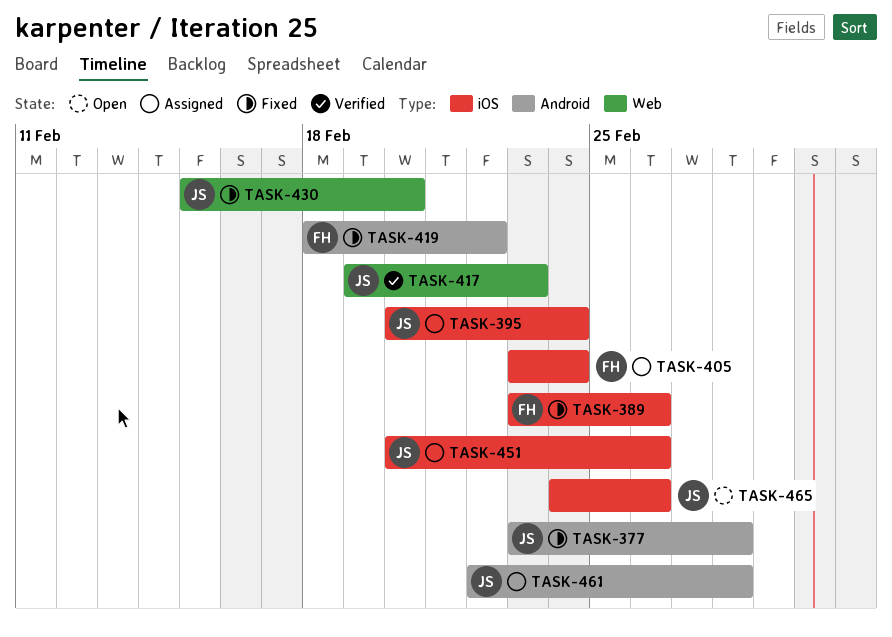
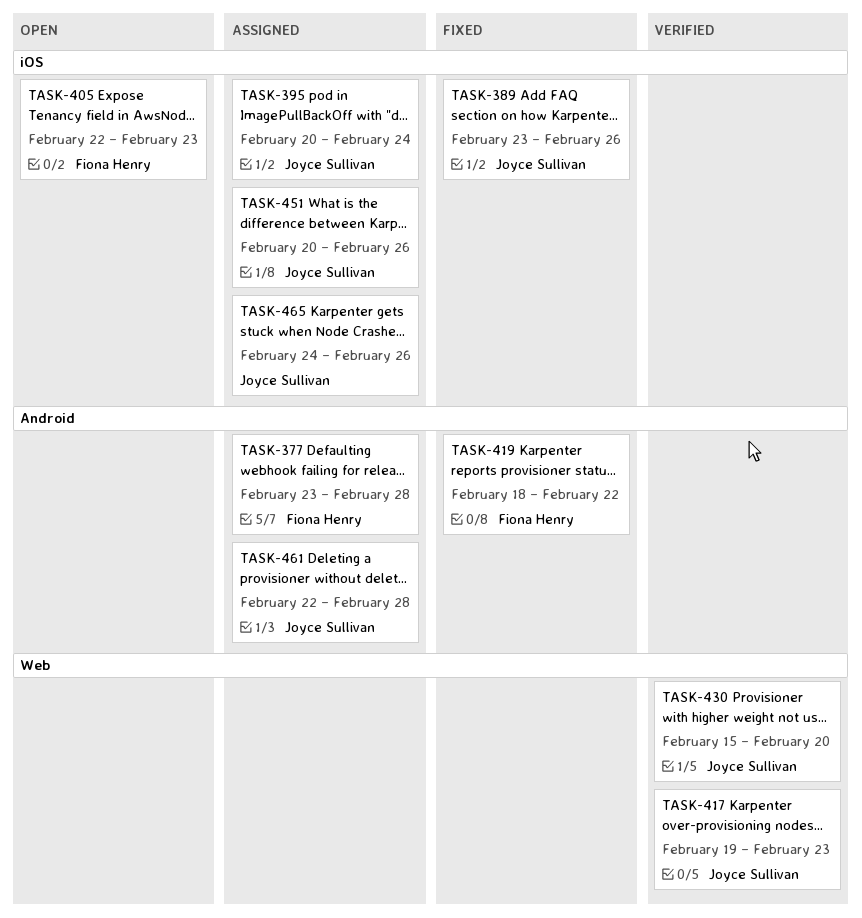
TASK-377, status: Fixed -> Assigned
TASK-377, owner: Joyce Sullivan -> Fiona Henry
TASK-389, owner: Fiona Henry -> Joyce Sullivan
TASK-405, status: Assigned -> Open
TASK-405, start: Feb 23 -> Feb 22
TASK-405, due: Feb 24 -> Feb 23
TASK-430, status: Fixed -> Verified
TASK-465, status: Open -> Assigned

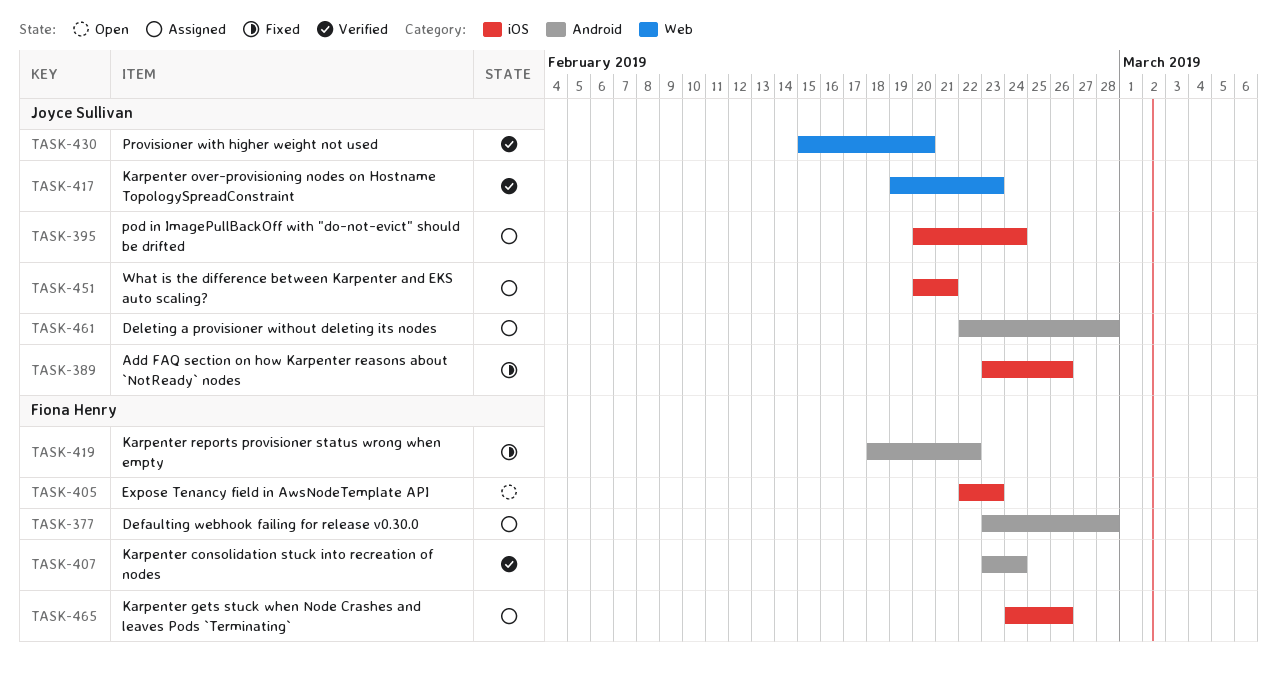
TASK-407: none -> present
TASK-451, due: Feb 26 -> Feb 21
TASK-465, owner: Joyce Sullivan -> Fiona Henry

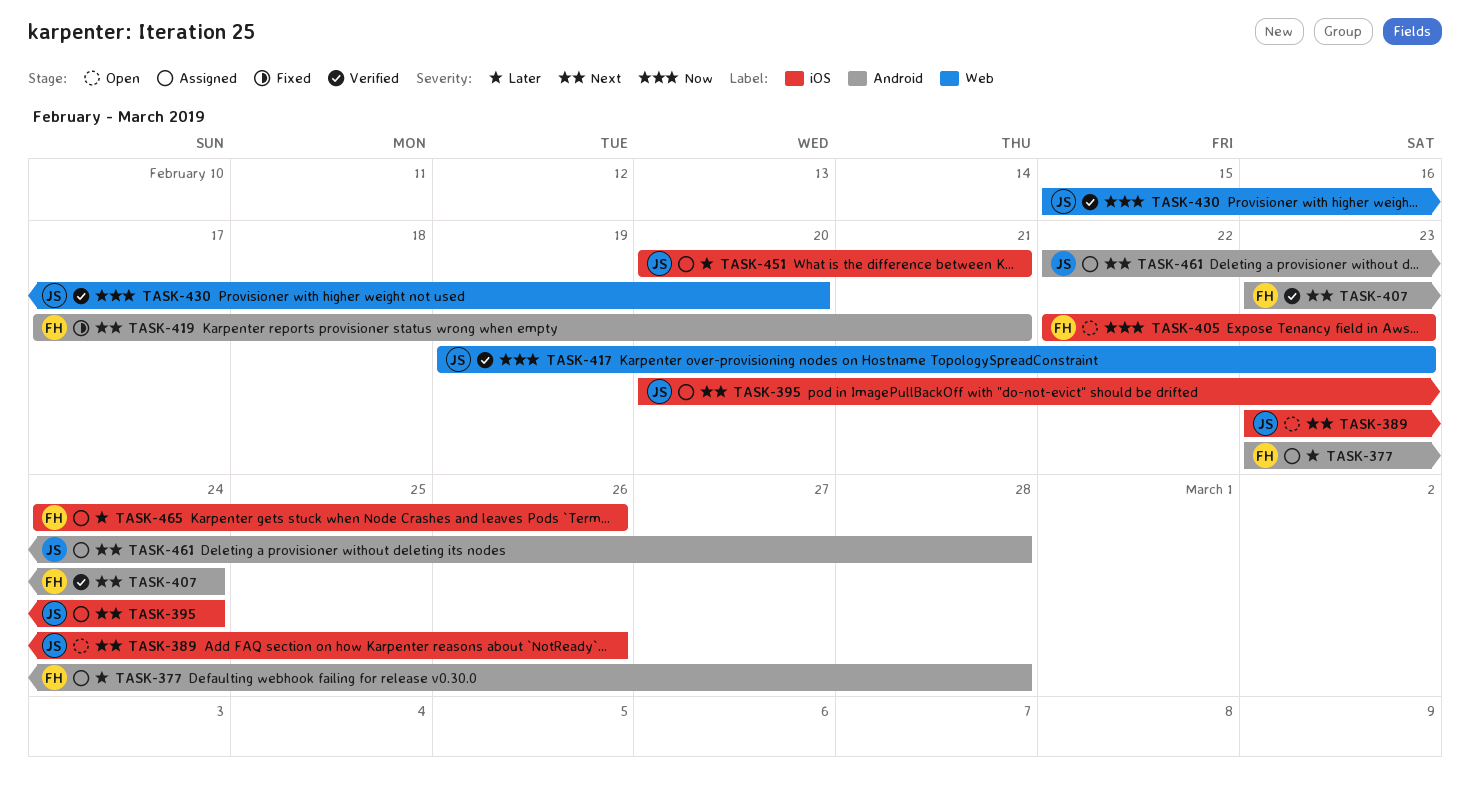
TASK-389, status: Fixed -> Open
TASK-419, start: Feb 18 -> Feb 17
TASK-419, due: Feb 22 -> Feb 21

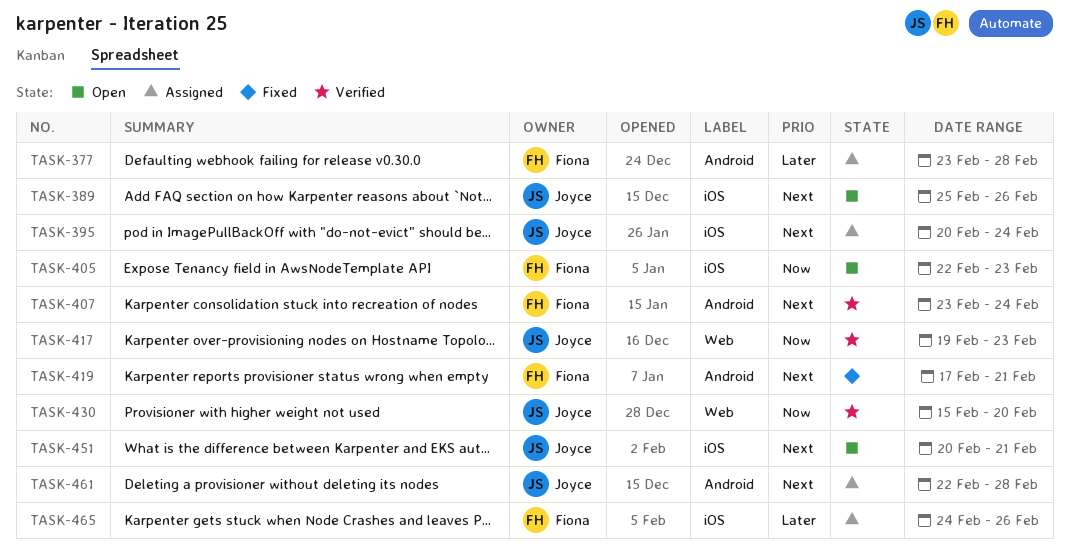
TASK-389, start: Feb 23 -> Feb 25
TASK-451, status: Assigned -> Open
TASK-451, priority: Later -> Next

